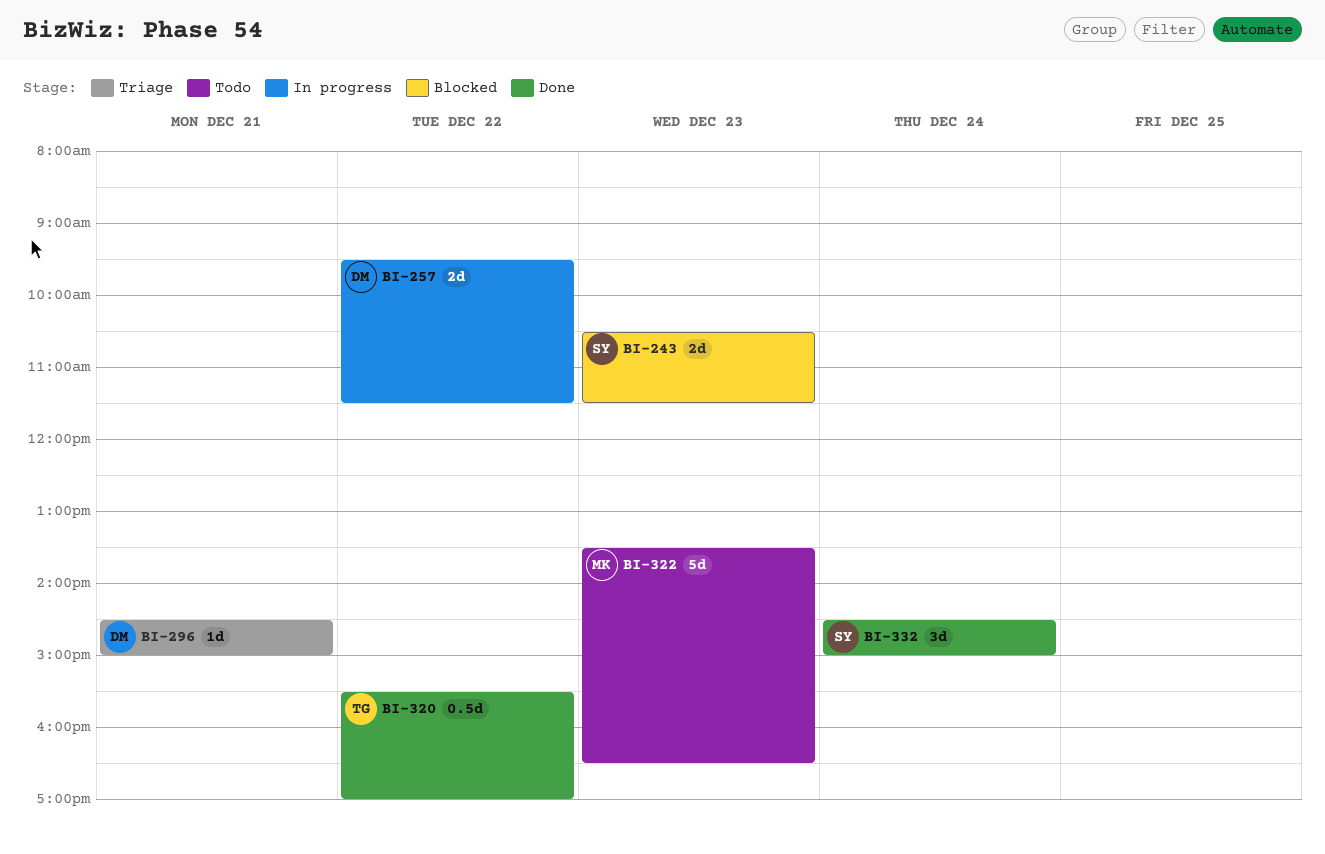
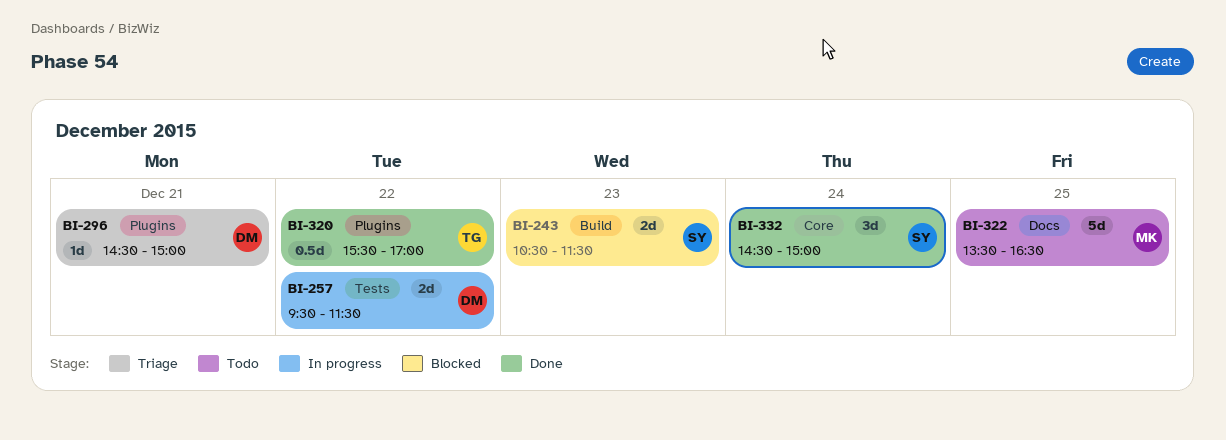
BI-322, day: Dec 23 -> Dec 25

